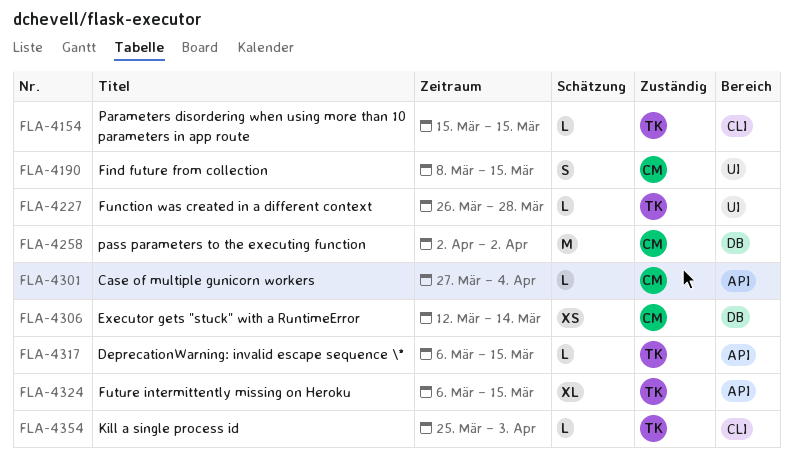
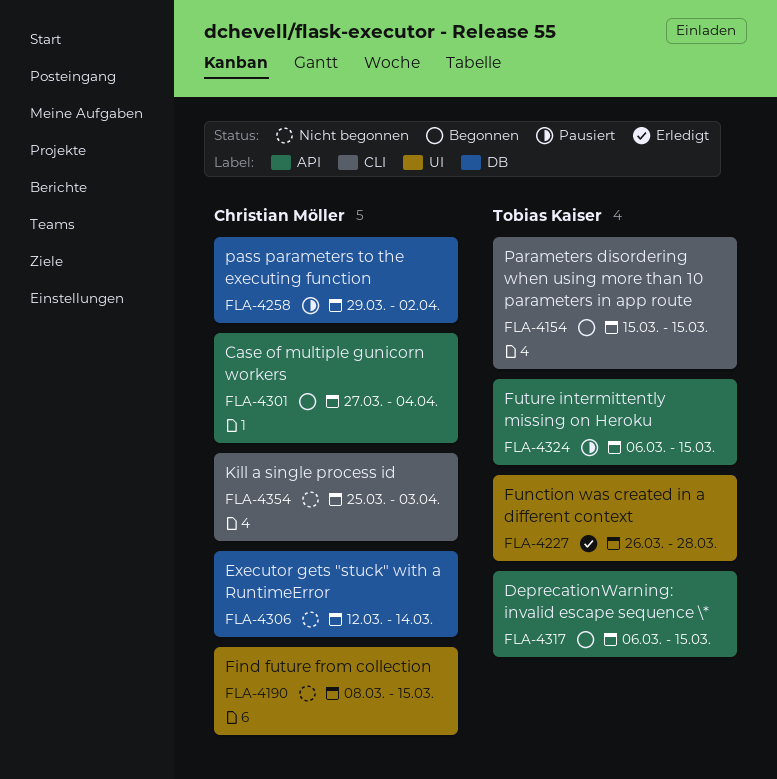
FLA-4258, start: Apr 2 -> Mar 29
FLA-4354, owner: Tobias Kaiser -> Christian Möller

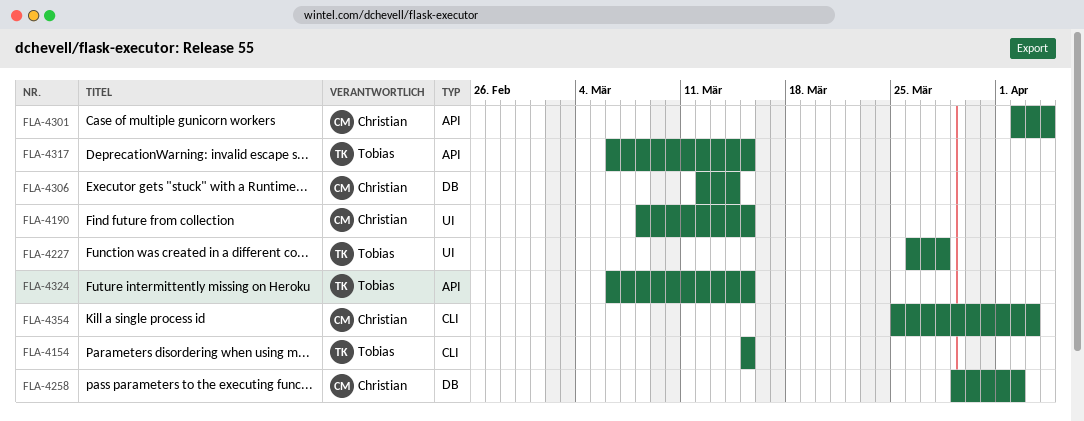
FLA-4301, start: Mar 27 -> Apr 2

